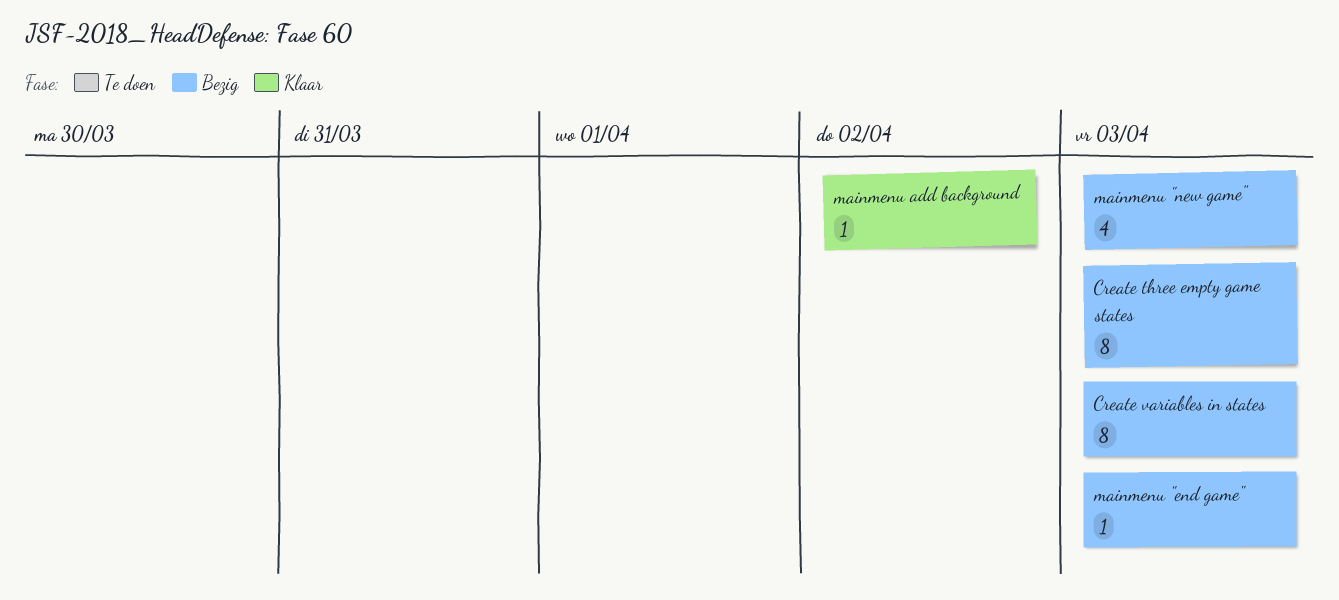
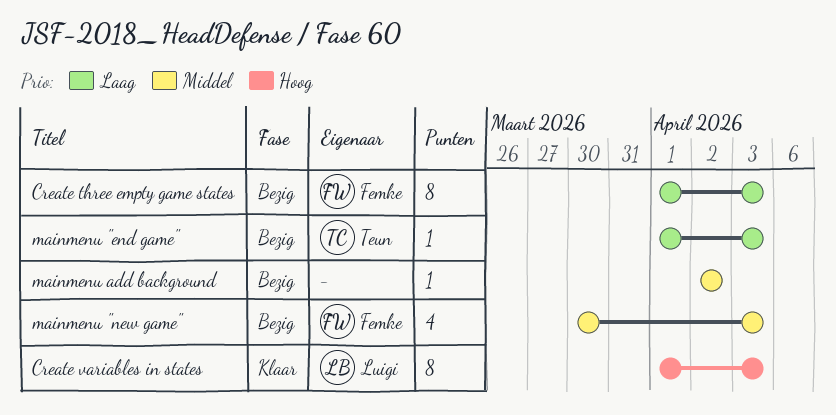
Create variables in states, status: Bezig -> Klaar
mainmenu add background, status: Klaar -> Bezig

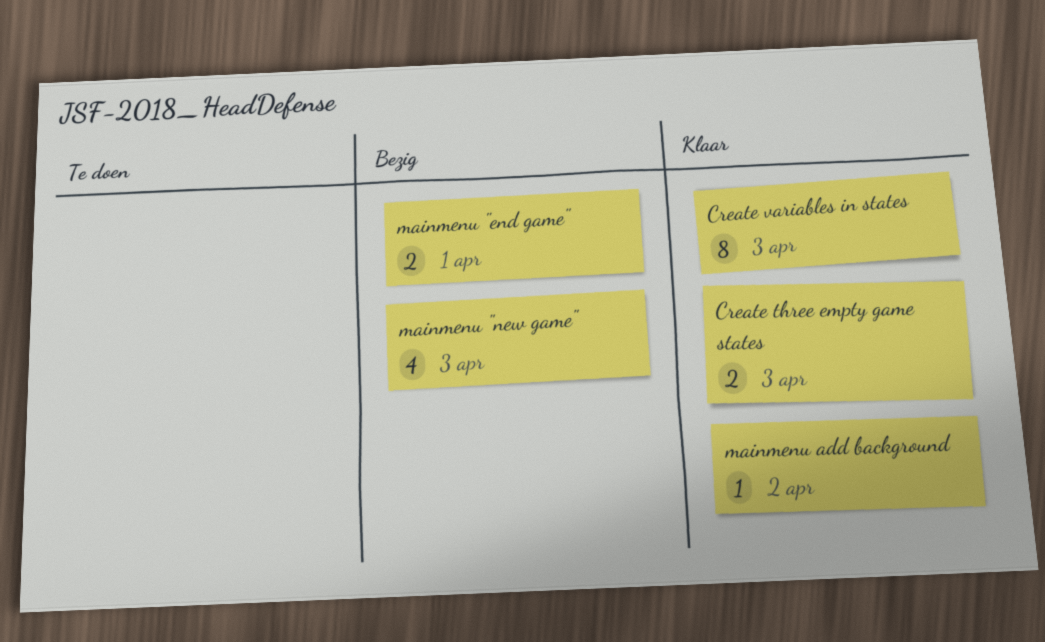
Create three empty game states, status: Bezig -> Klaar
Create three empty game states, estimate: 8 -> 2
mainmenu "end game", estimate: 1 -> 2
mainmenu "end game", due: Apr 3 -> Apr 1
mainmenu add background, status: Bezig -> Klaar

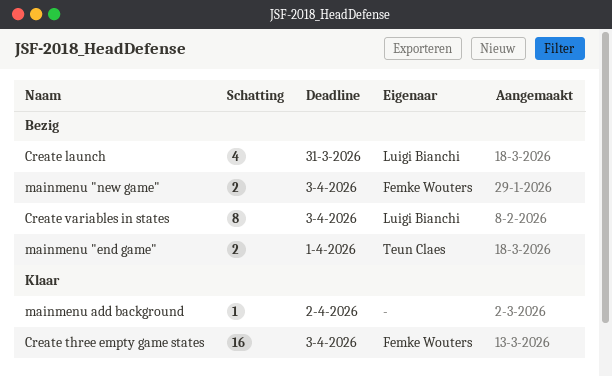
Create launch: none -> present
Create three empty game states, estimate: 2 -> 16
Create variables in states, status: Klaar -> Bezig
mainmenu "new game", estimate: 4 -> 2

